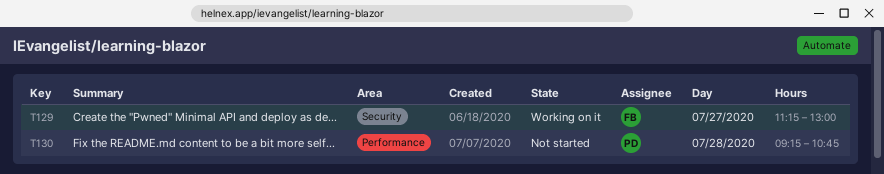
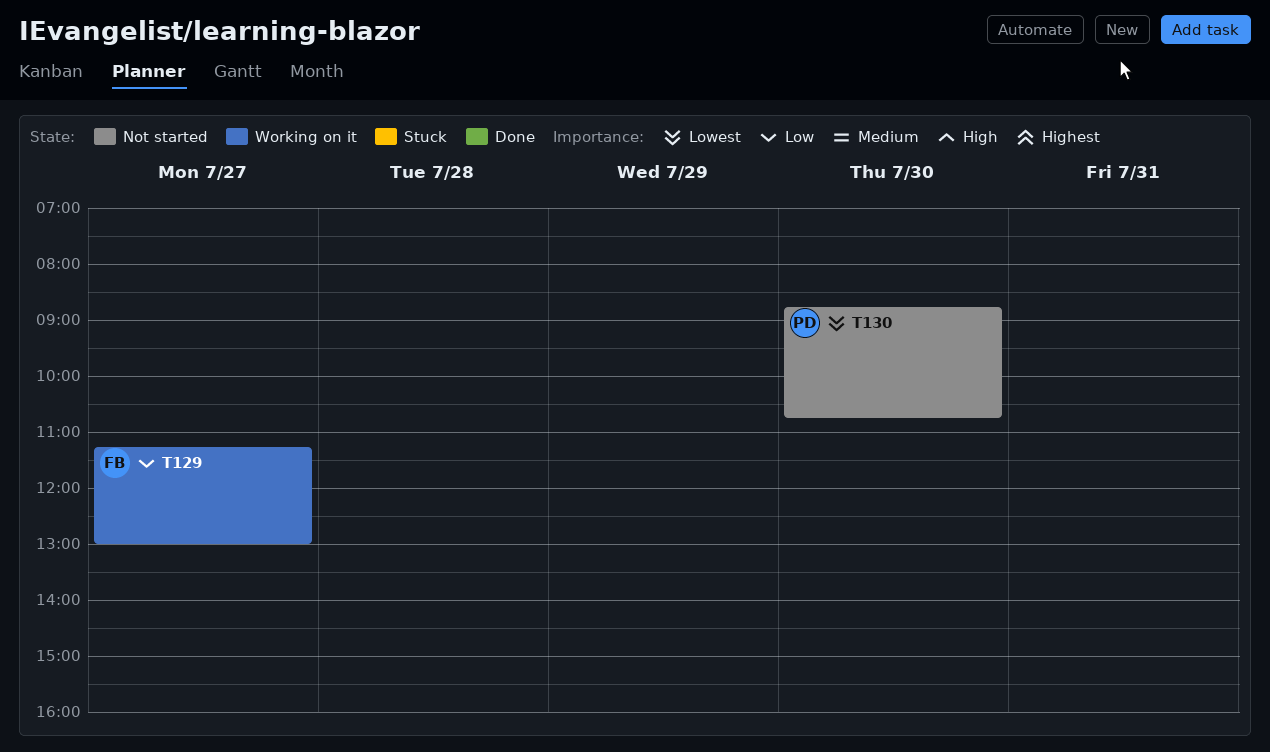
T130, day: Jul 28 -> Jul 30
T130, begins: 09:15 -> 08:45

